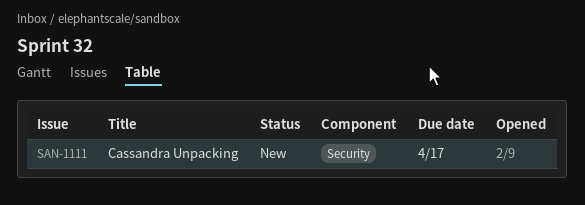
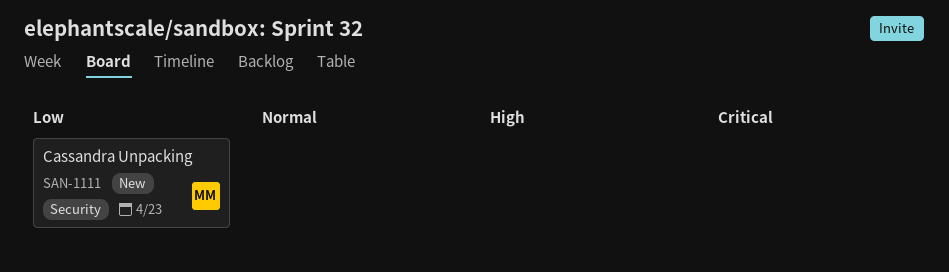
SAN-1111, due: Apr 17 -> Apr 23

